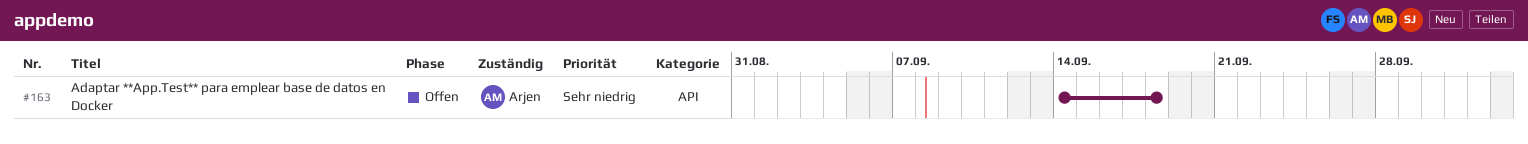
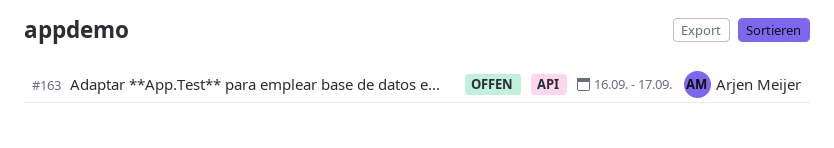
#163, start: Sep 14 -> Sep 16
#163, due: Sep 18 -> Sep 17

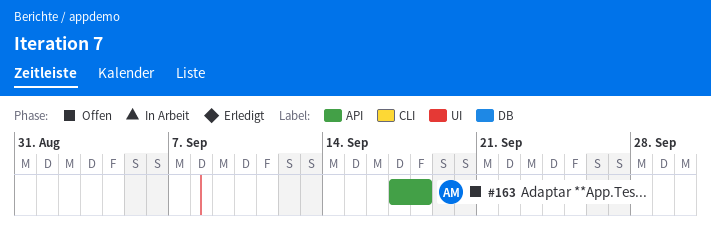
#163, start: Sep 16 -> Sep 17
#163, due: Sep 17 -> Sep 18

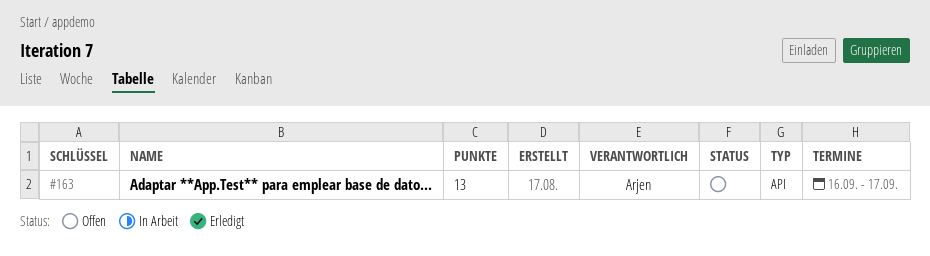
#163, start: Sep 17 -> Sep 16
#163, due: Sep 18 -> Sep 17

